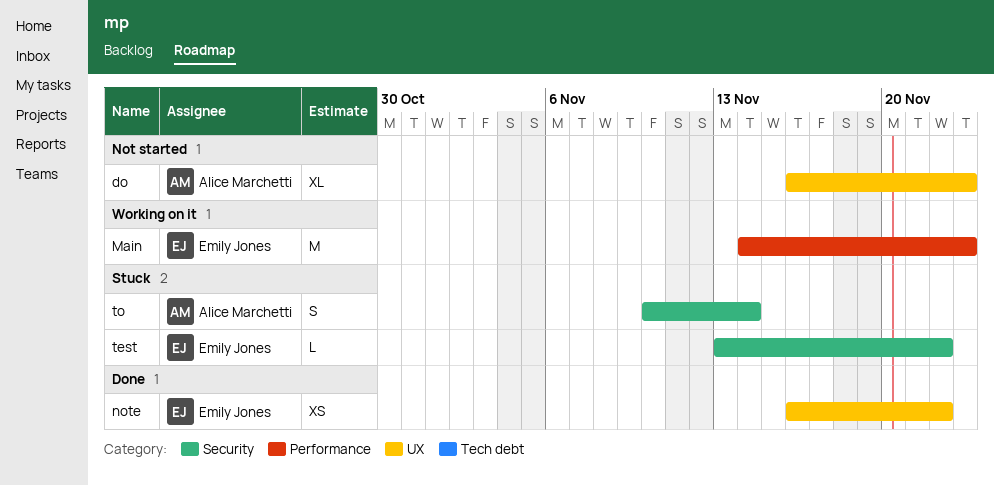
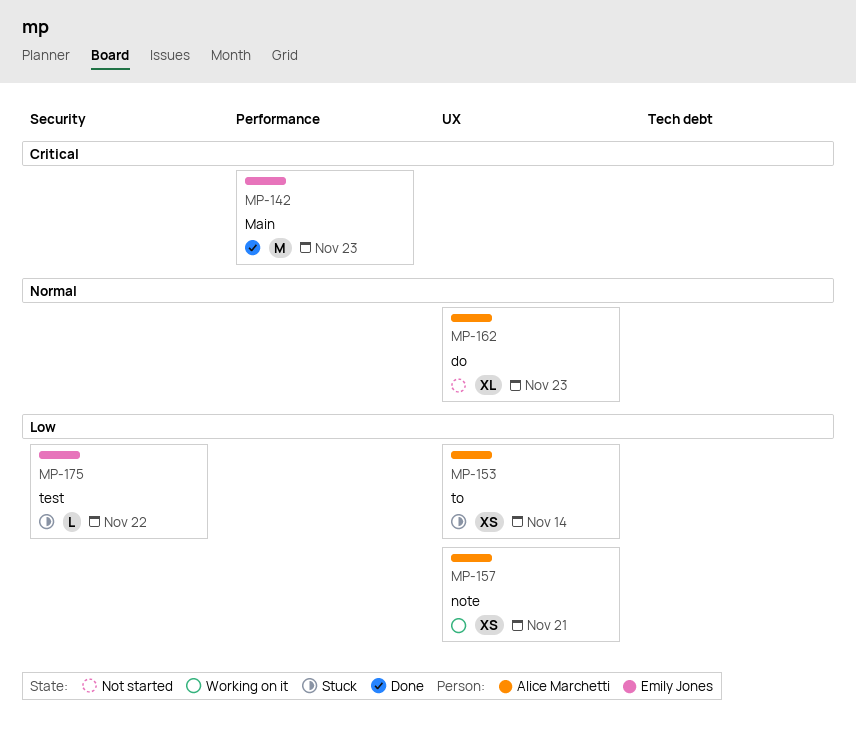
Main, status: Working on it -> Done
note, status: Done -> Working on it
note, owner: Emily Jones -> Alice Marchetti
note, due: Nov 22 -> Nov 21
to, label: Security -> UX
to, estimate: S -> XS

